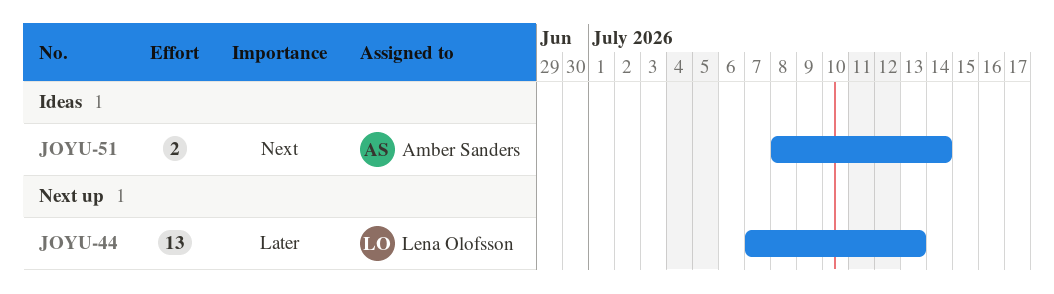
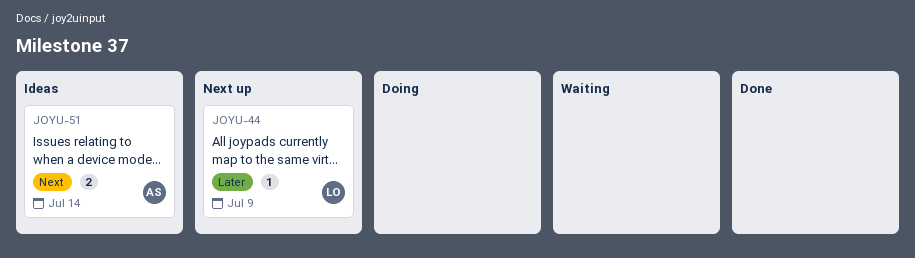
JOYU-44, estimate: 13 -> 1
JOYU-44, due: Jul 13 -> Jul 9

